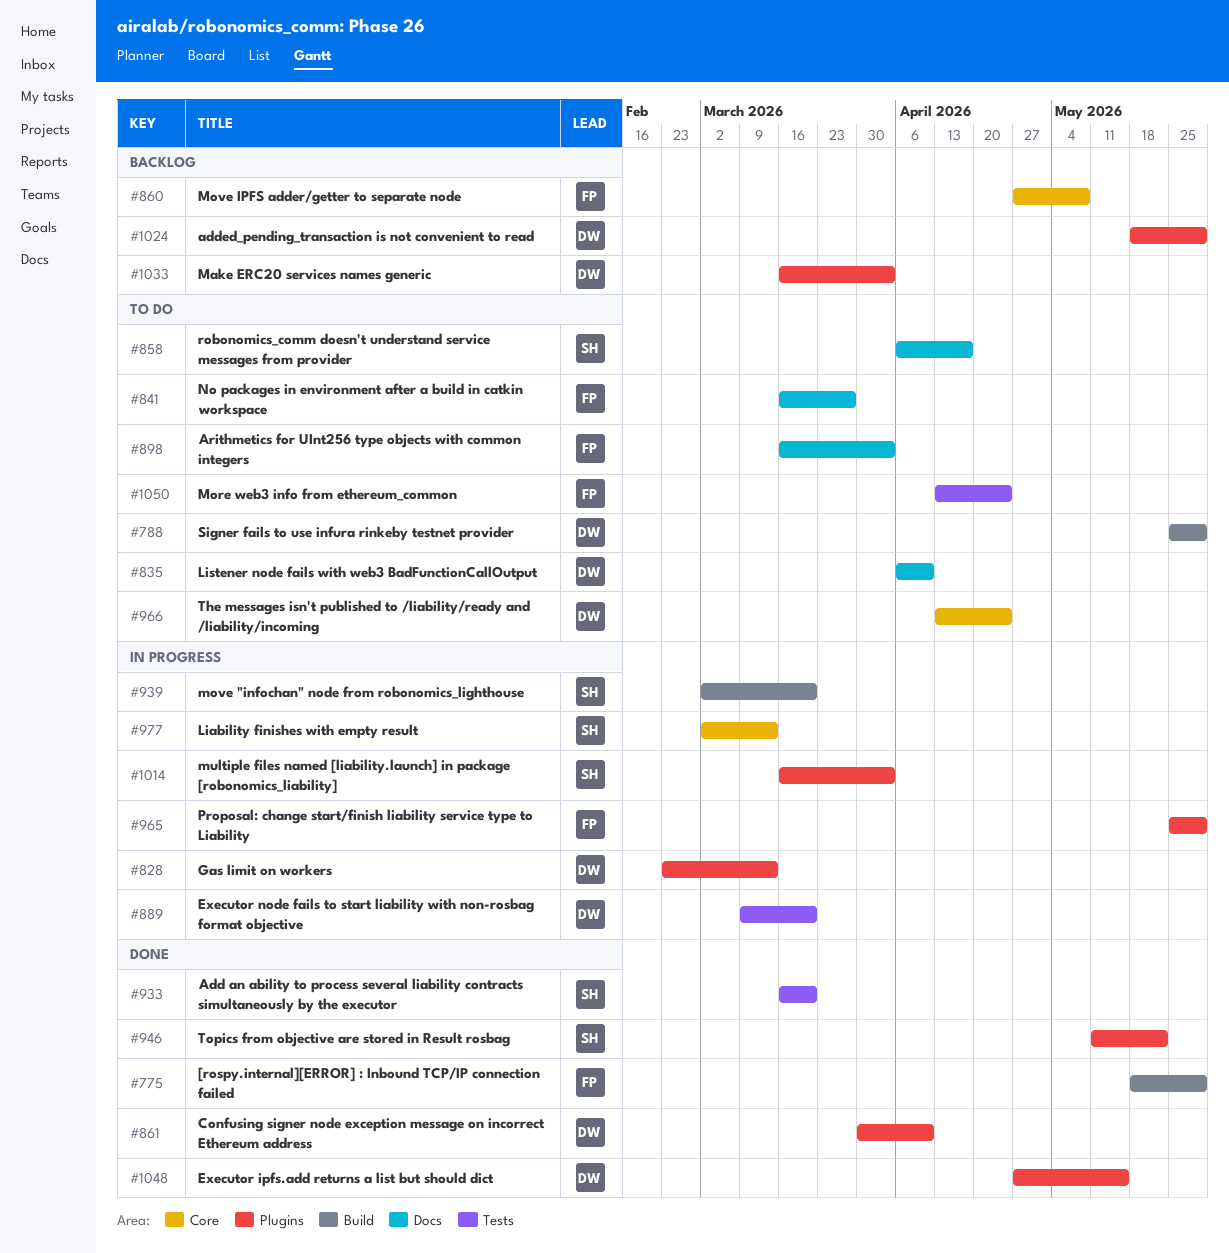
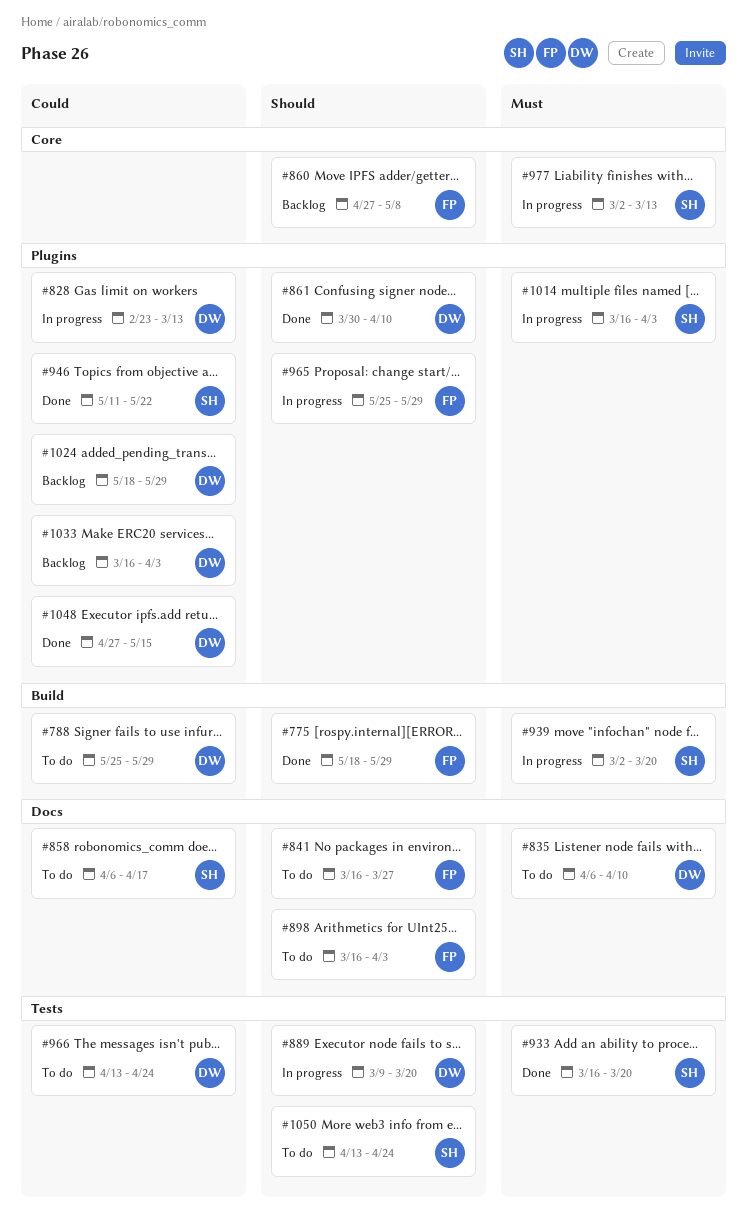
#966, label: Core -> Tests
#1050, owner: FP -> SH

